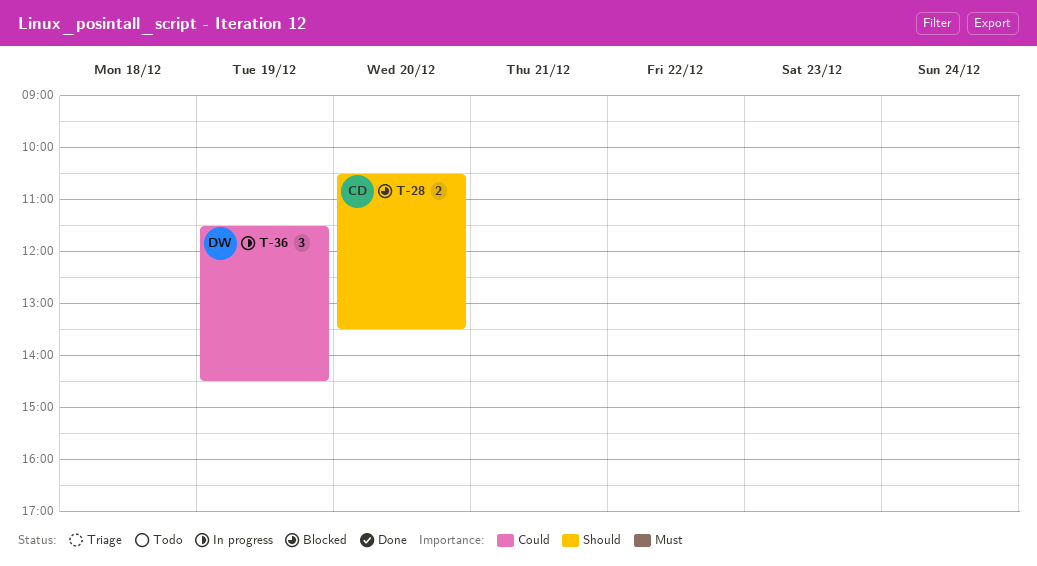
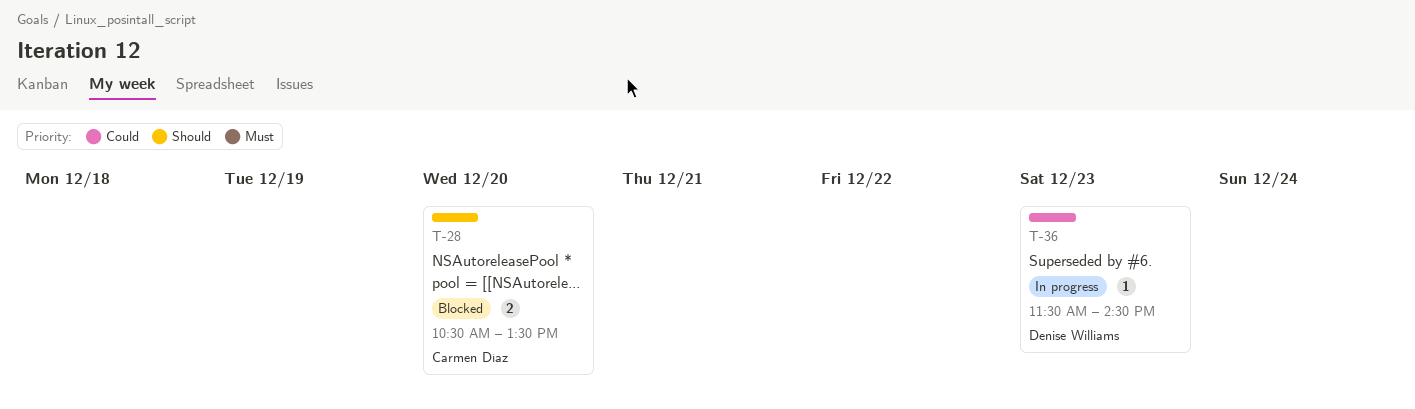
T-36, estimate: 3 -> 1
T-36, day: Dec 19 -> Dec 23

